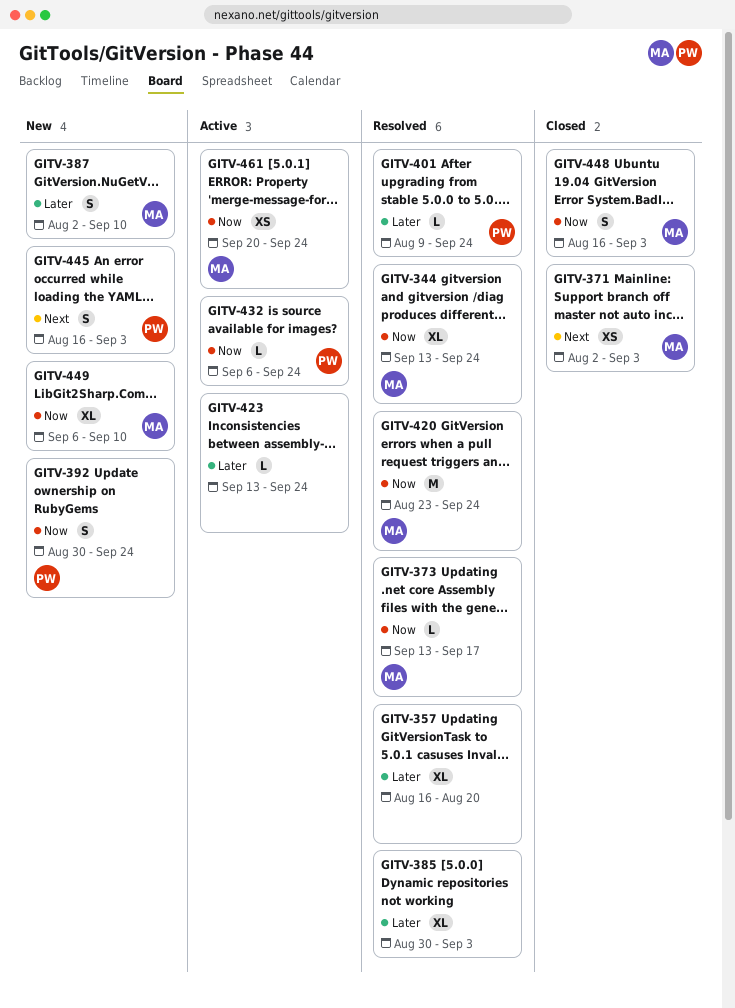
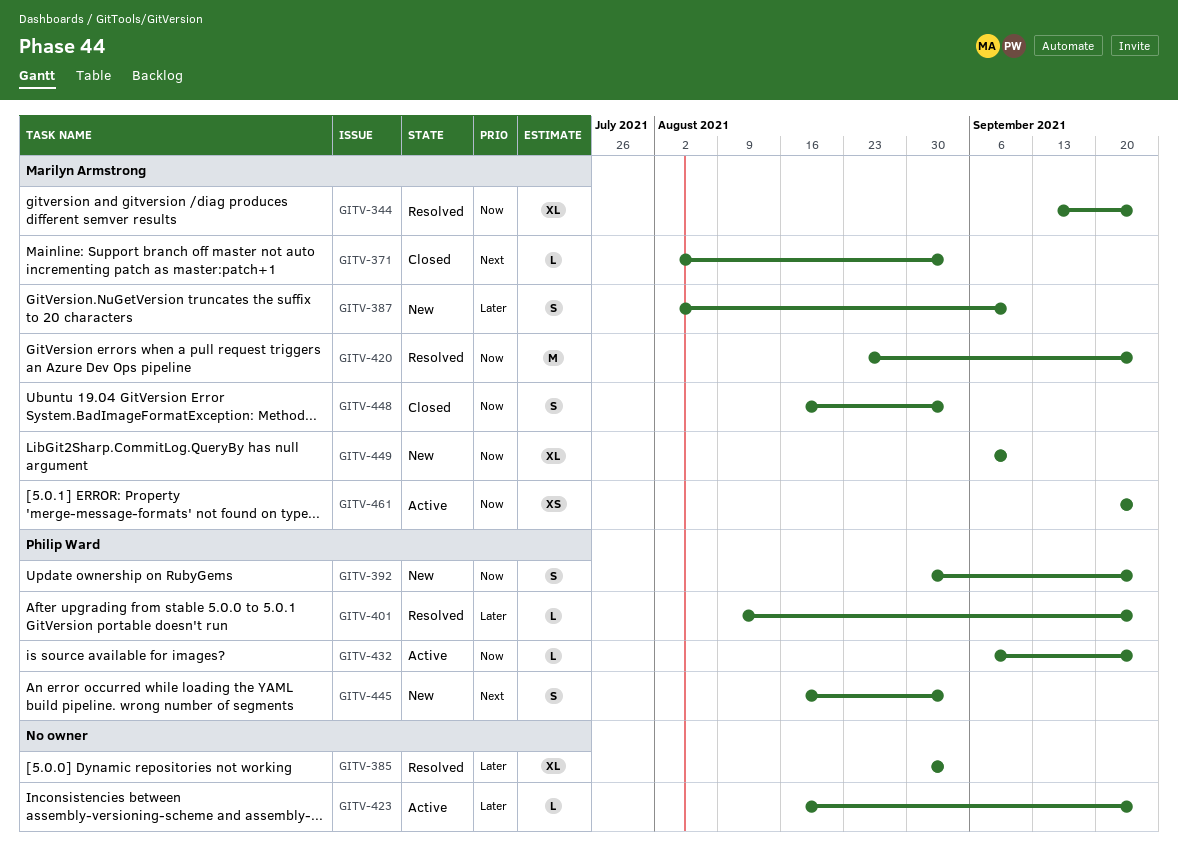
GITV-357: present -> none
GITV-371, estimate: XS -> L
GITV-373: present -> none
GITV-423, start: Sep 13 -> Aug 16

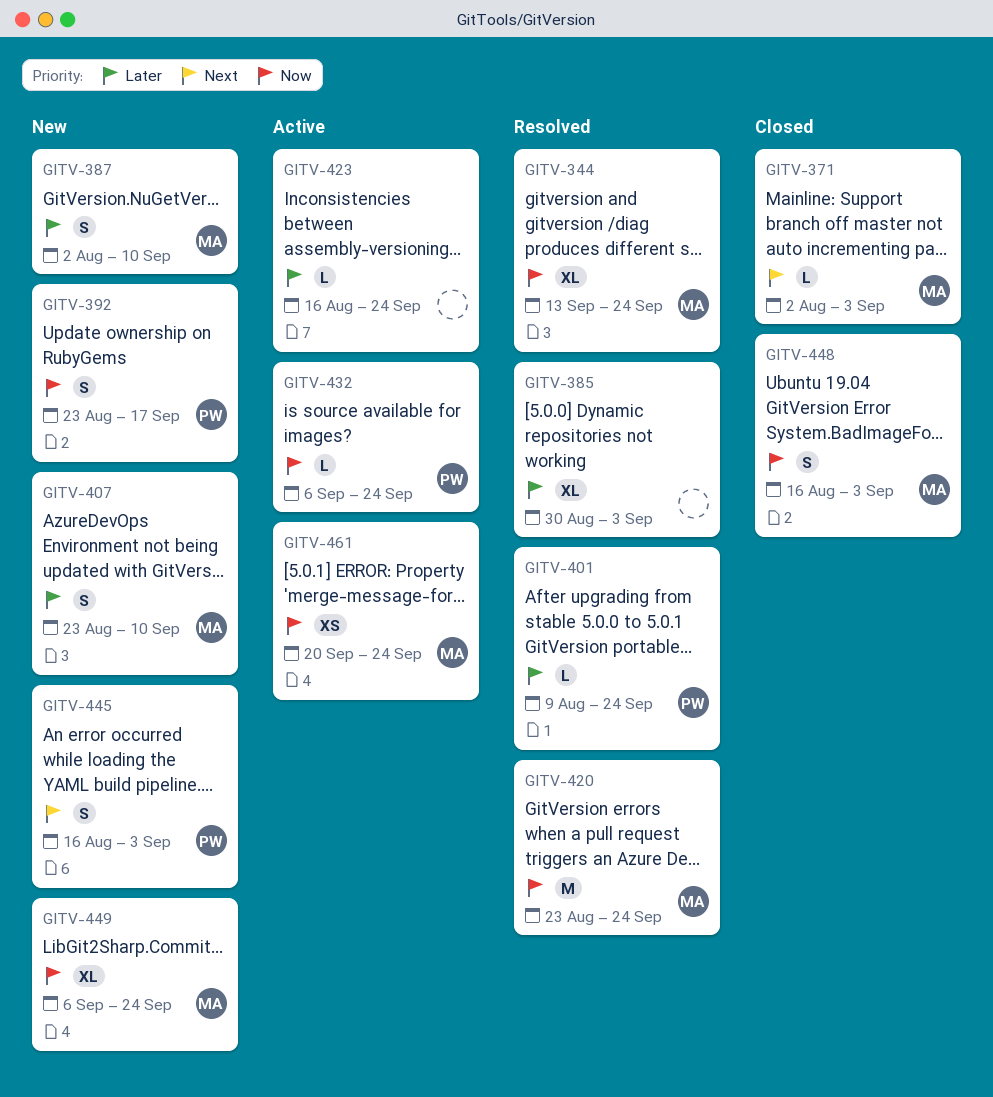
GITV-392, start: Aug 30 -> Aug 23
GITV-392, due: Sep 24 -> Sep 17
GITV-407: none -> present
GITV-449, due: Sep 10 -> Sep 24

